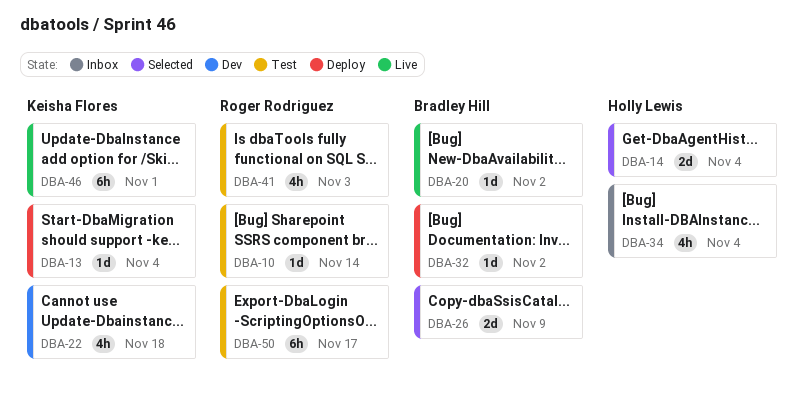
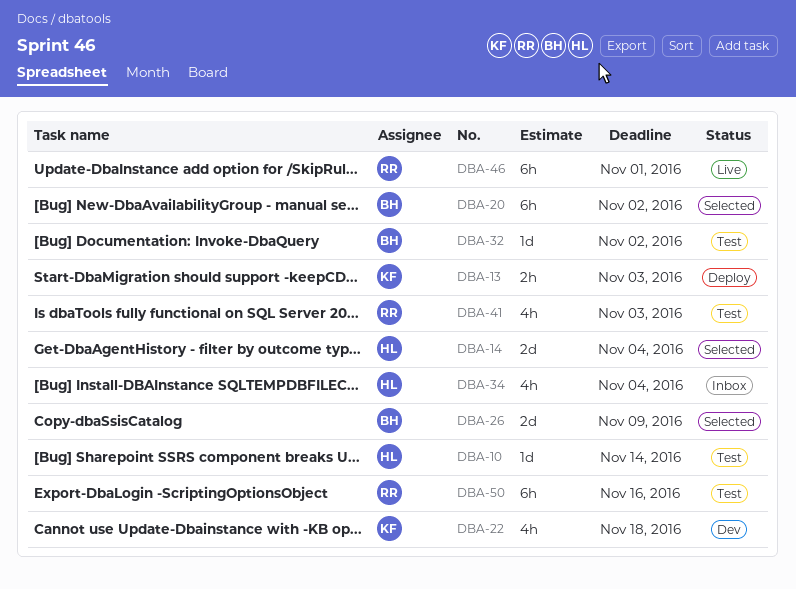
DBA-10, owner: Roger Rodriguez -> Holly Lewis
DBA-13, estimate: 1d -> 2h
DBA-13, due: Nov 4 -> Nov 3
DBA-20, status: Live -> Selected
DBA-20, estimate: 1d -> 6h
DBA-32, status: Deploy -> Test
DBA-46, owner: Keisha Flores -> Roger Rodriguez
DBA-50, due: Nov 17 -> Nov 16

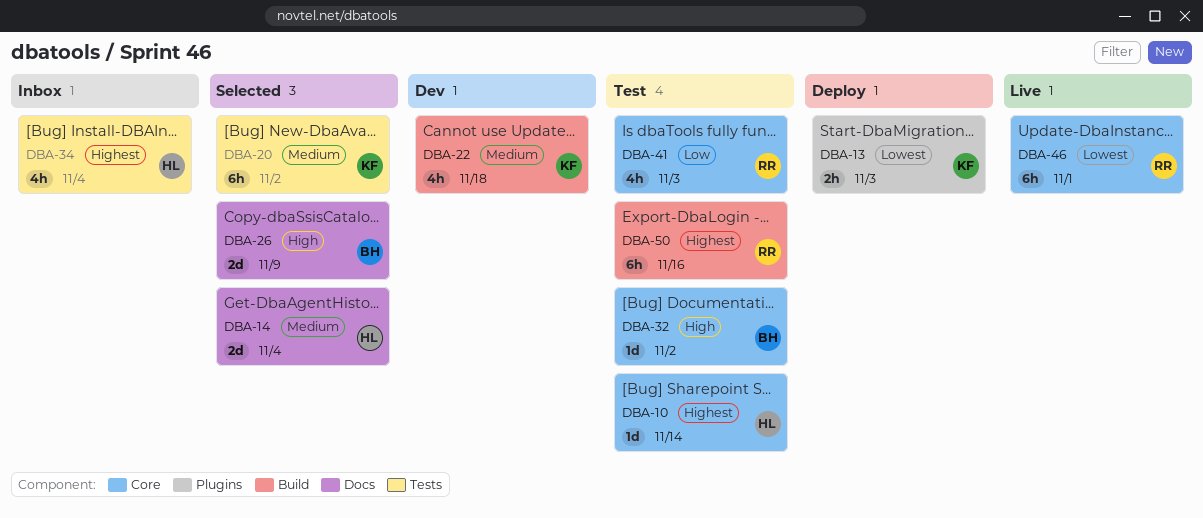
DBA-20, owner: BH -> KF

